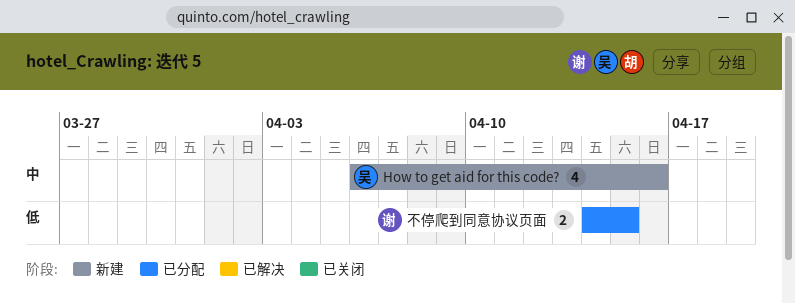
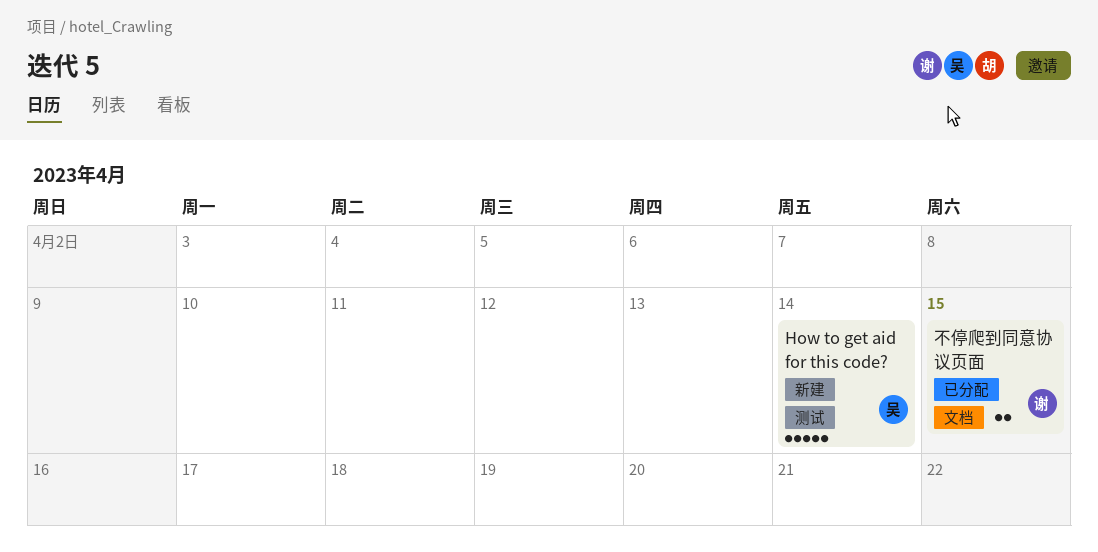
How to get aid for this code?, estimate: 4 -> 5
How to get aid for this code?, due: Apr 16 -> Apr 14

